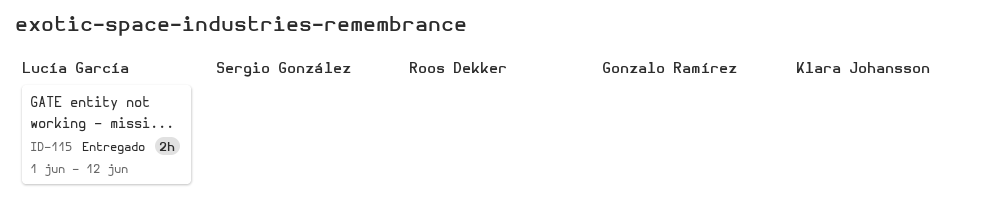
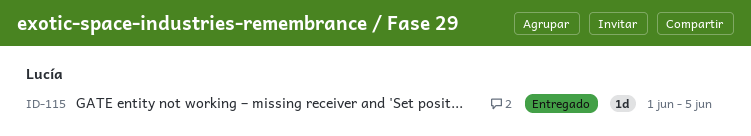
ID-115, estimate: 2h -> 1d
ID-115, due: Jun 12 -> Jun 5

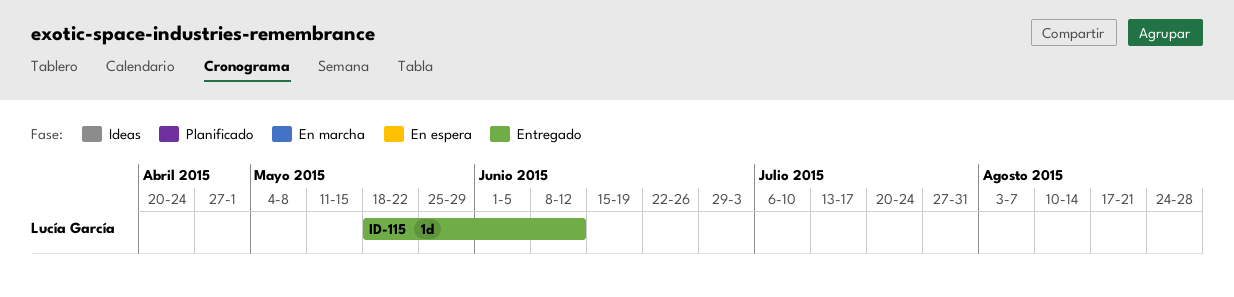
ID-115, start: Jun 1 -> May 18
ID-115, due: Jun 5 -> Jun 12

